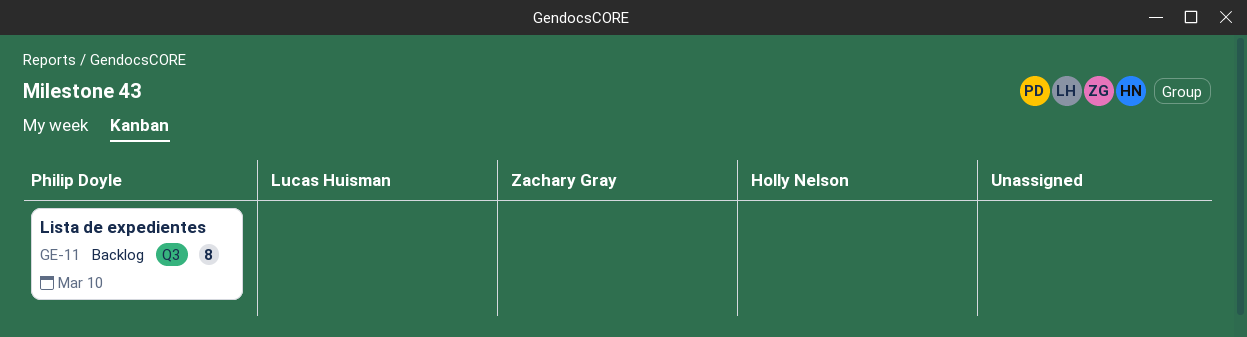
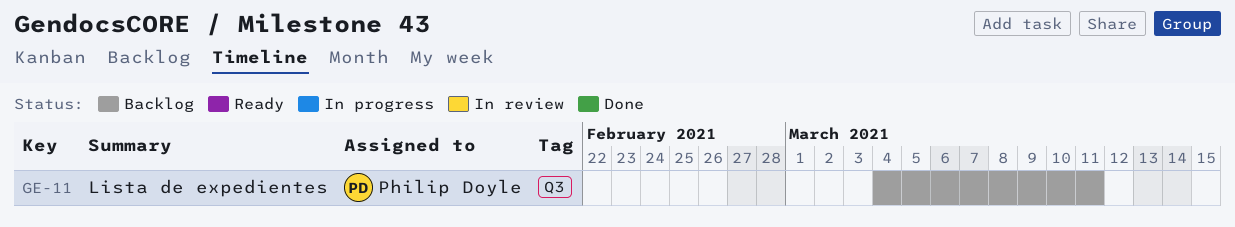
GE-11, due: Mar 10 -> Mar 11

